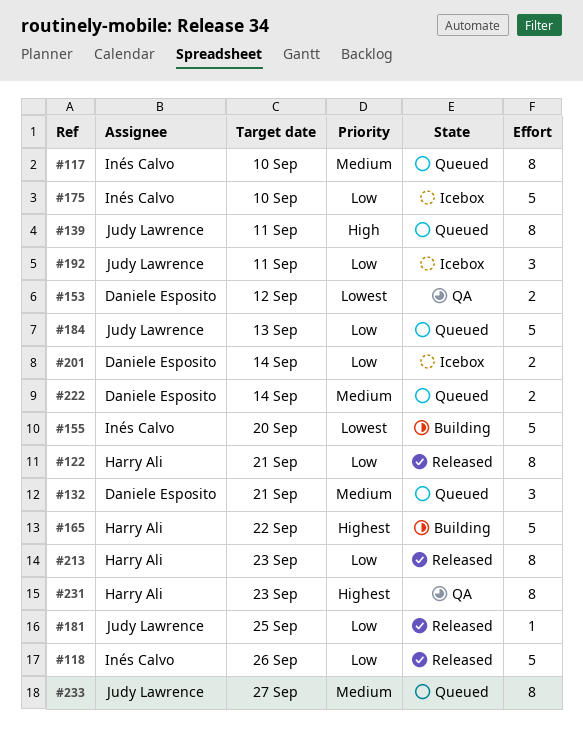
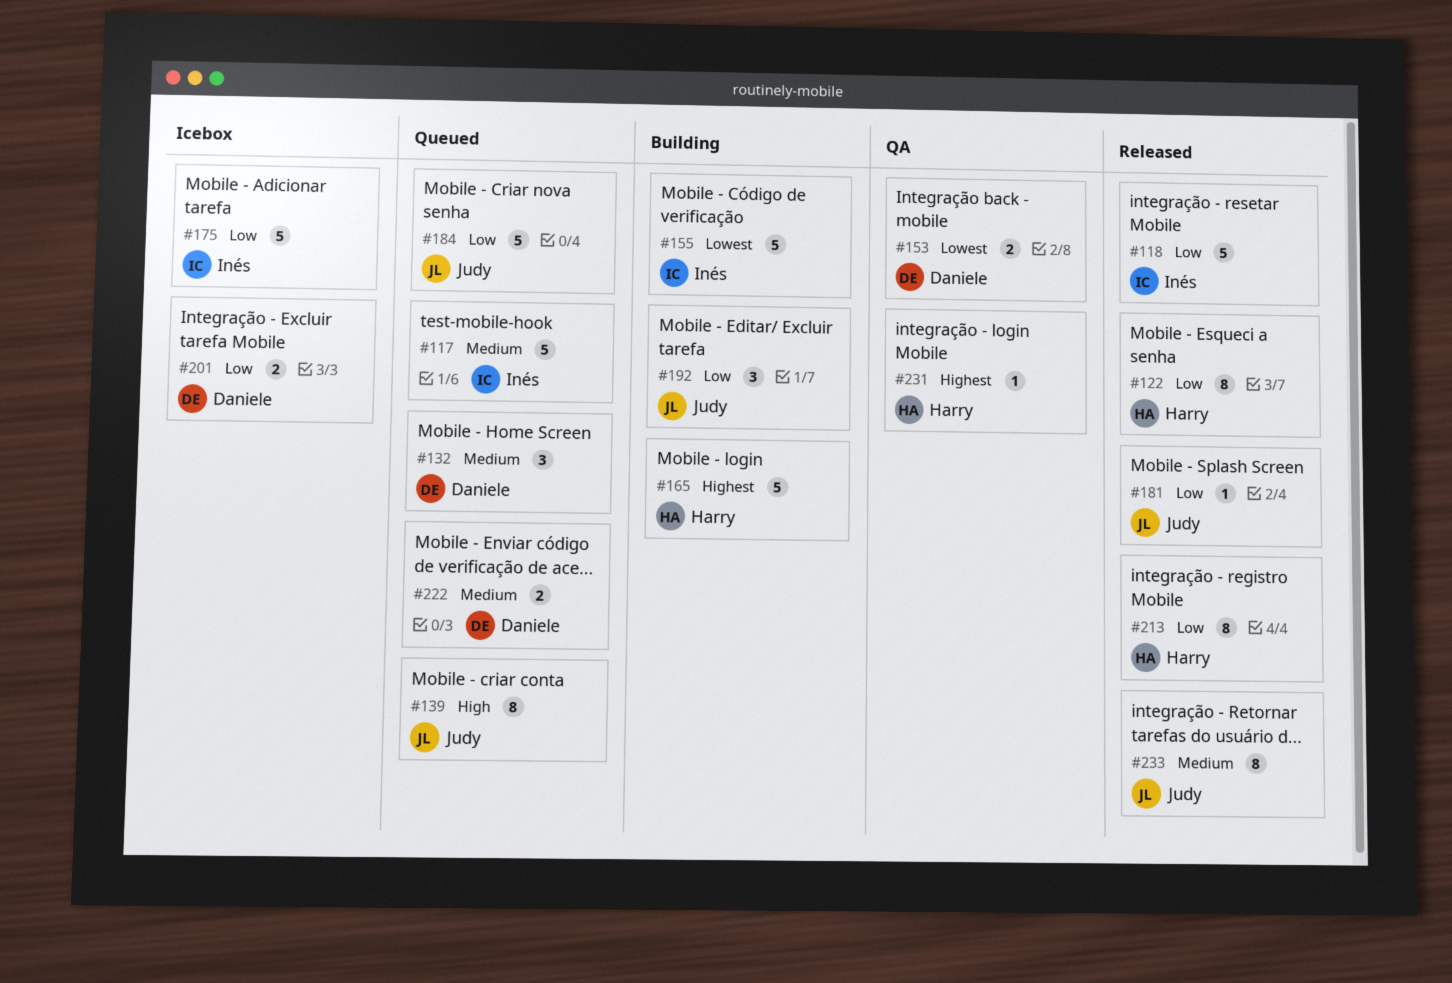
#117, estimate: 8 -> 5
#192, status: Icebox -> Building
#231, estimate: 8 -> 1
#233, status: Queued -> Released

